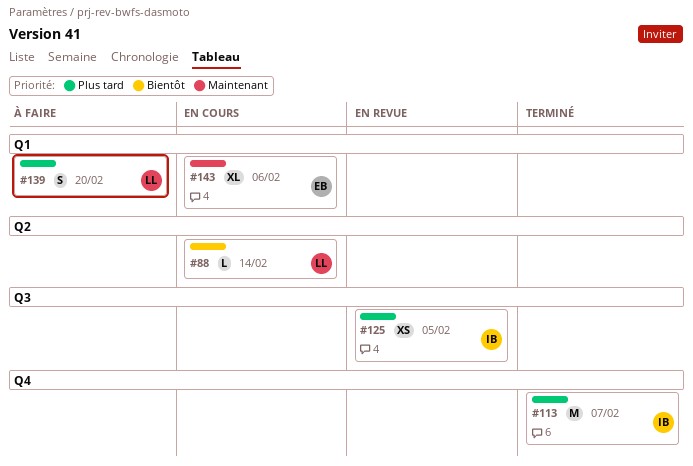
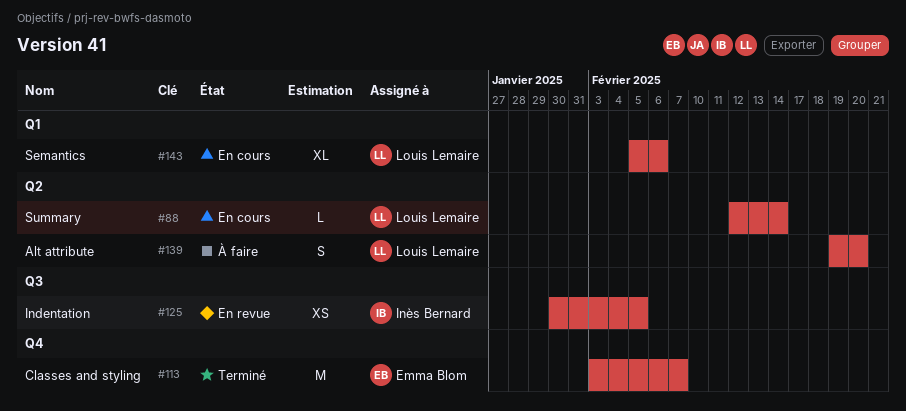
#113, owner: Inès Bernard -> Emma Blom
#139, label: Q1 -> Q2
#143, owner: Emma Blom -> Louis Lemaire

